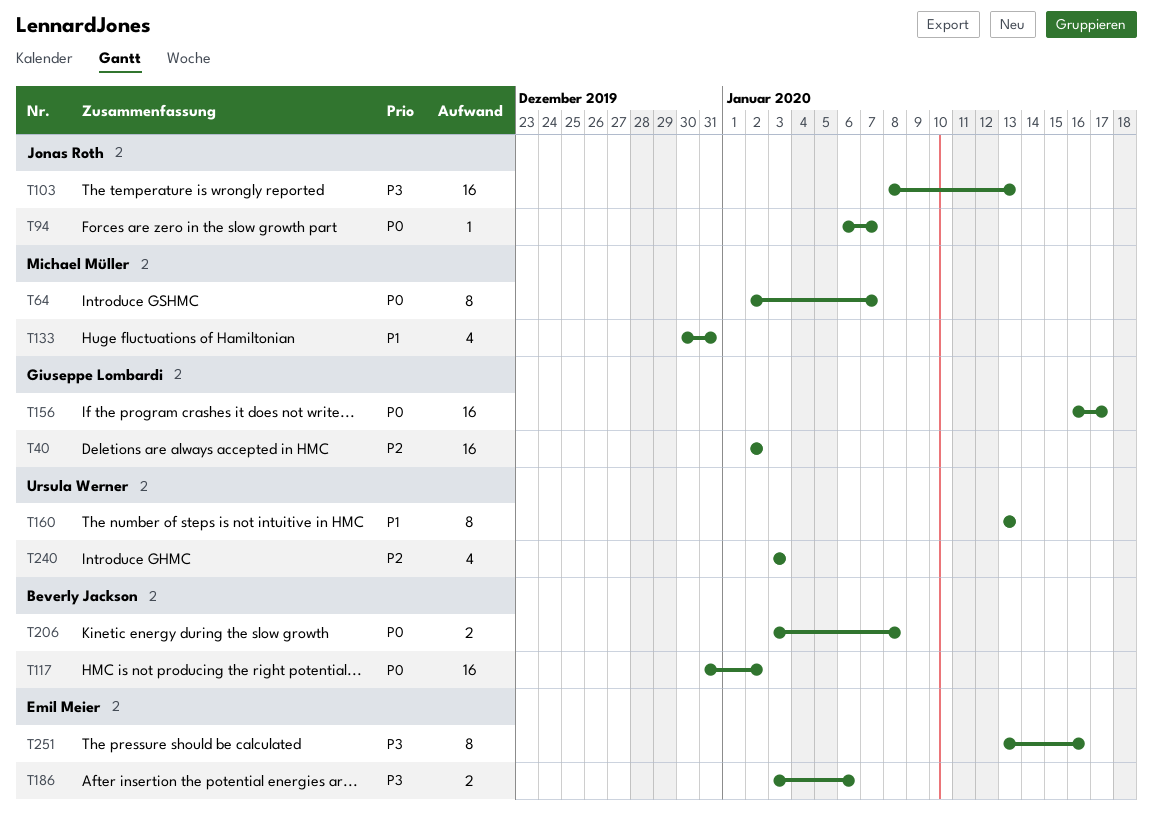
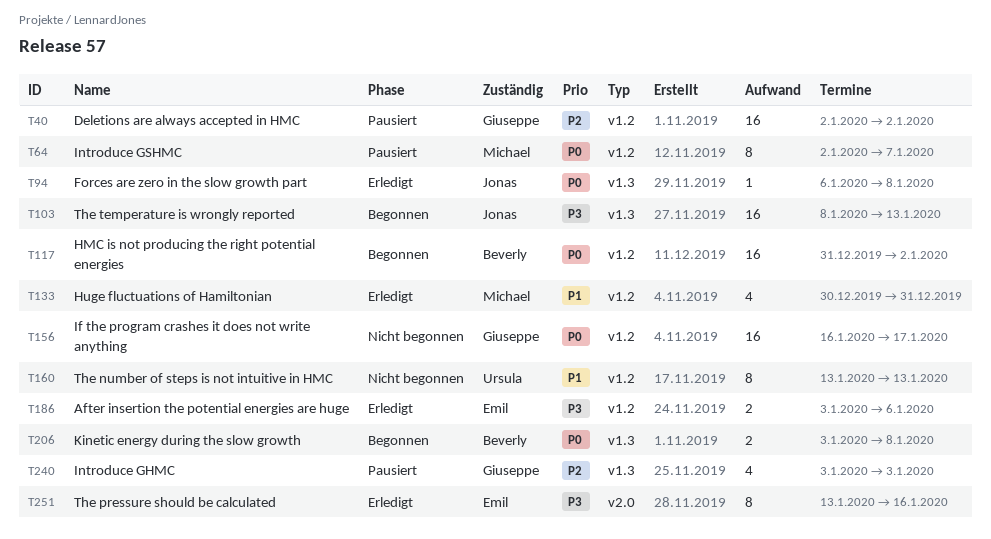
T94, due: Jan 7 -> Jan 8
T240, owner: Ursula Werner -> Giuseppe Lombardi

